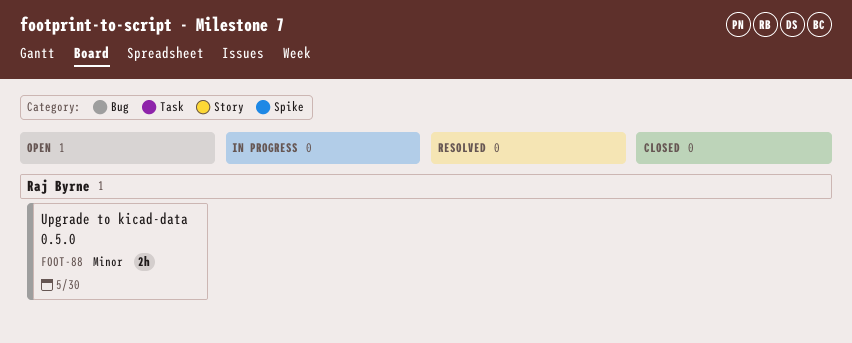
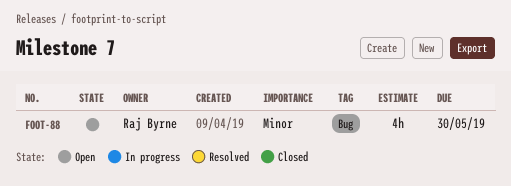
FOOT-88, estimate: 2h -> 4h

